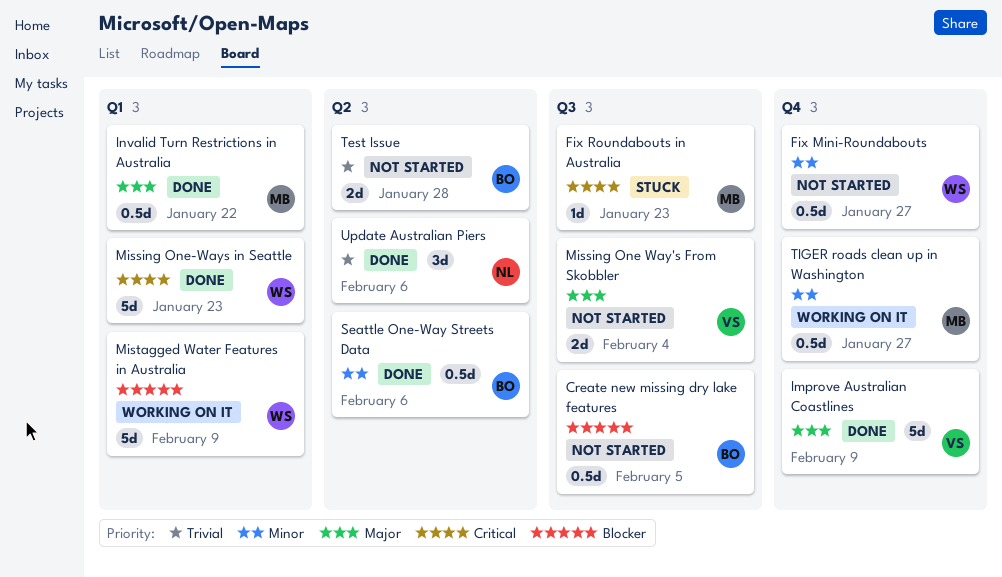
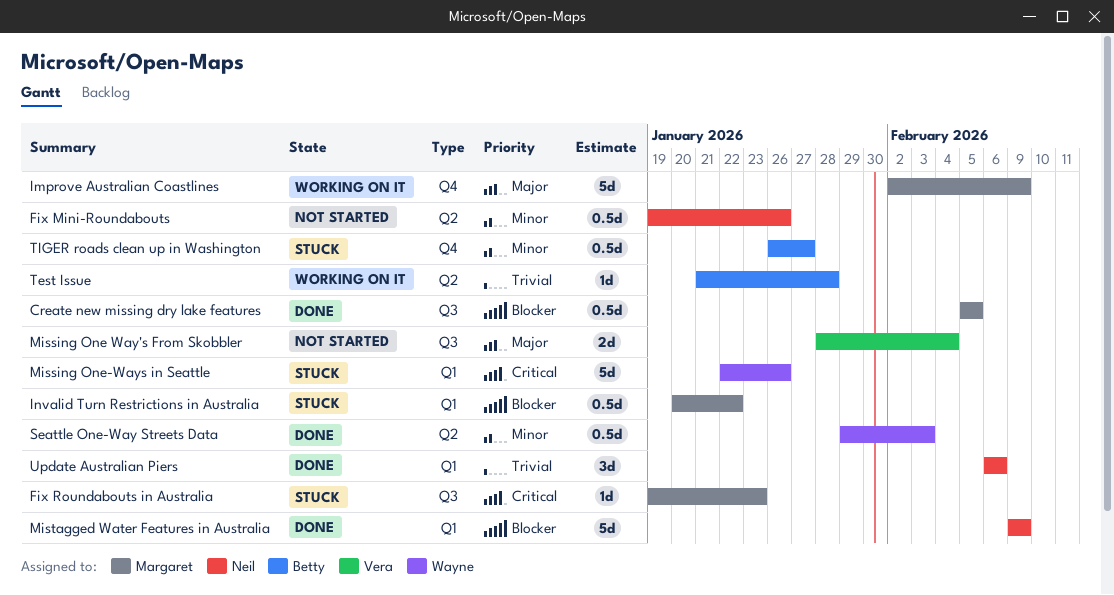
Create new missing dry lake features, status: Not started -> Done
Create new missing dry lake features, owner: Betty -> Margaret
Fix Mini-Roundabouts, owner: Wayne -> Neil
Fix Mini-Roundabouts, label: Q4 -> Q2
Fix Mini-Roundabouts, due: Jan 27 -> Jan 26
Improve Australian Coastlines, status: Done -> Working on it
Improve Australian Coastlines, owner: Vera -> Margaret
Invalid Turn Restrictions in Australia, status: Done -> Stuck
Invalid Turn Restrictions in Australia, priority: Major -> Blocker
Missing One-Ways in Seattle, status: Done -> Stuck
Missing One-Ways in Seattle, due: Jan 23 -> Jan 26
Mistagged Water Features in Australia, status: Working on it -> Done
Mistagged Water Features in Australia, owner: Wayne -> Neil
Seattle One-Way Streets Data, owner: Betty -> Wayne
Seattle One-Way Streets Data, due: Feb 6 -> Feb 3
Test Issue, status: Not started -> Working on it
Test Issue, estimate: 2d -> 1d
TIGER roads clean up in Washington, status: Working on it -> Stuck
TIGER roads clean up in Washington, owner: Margaret -> Betty
Update Australian Piers, label: Q2 -> Q1

